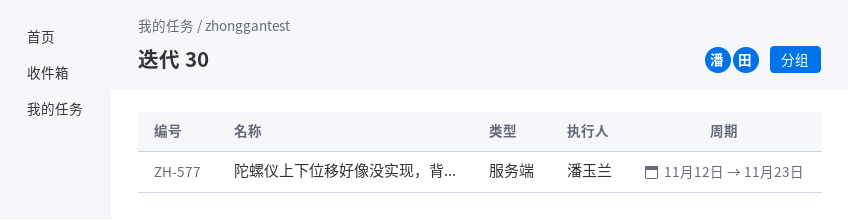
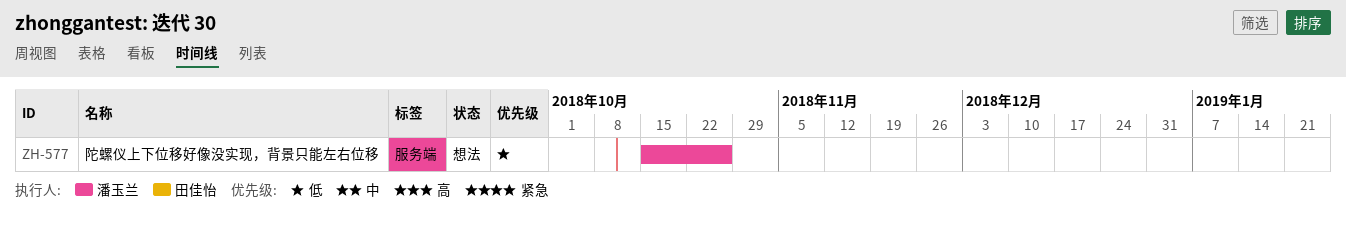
ZH-577, start: Nov 12 -> Oct 15
ZH-577, due: Nov 23 -> Oct 26

